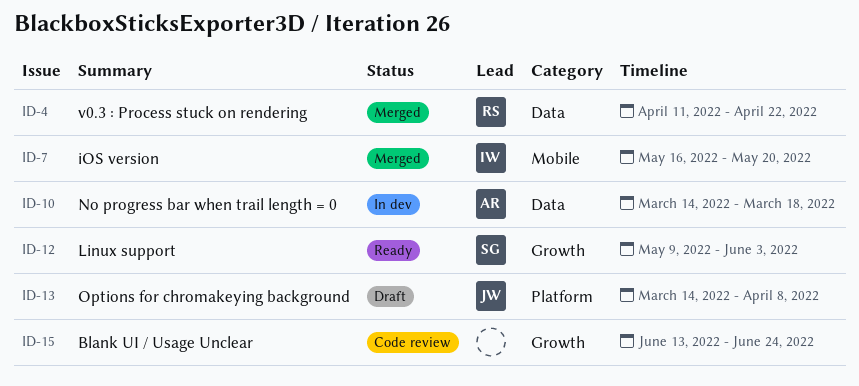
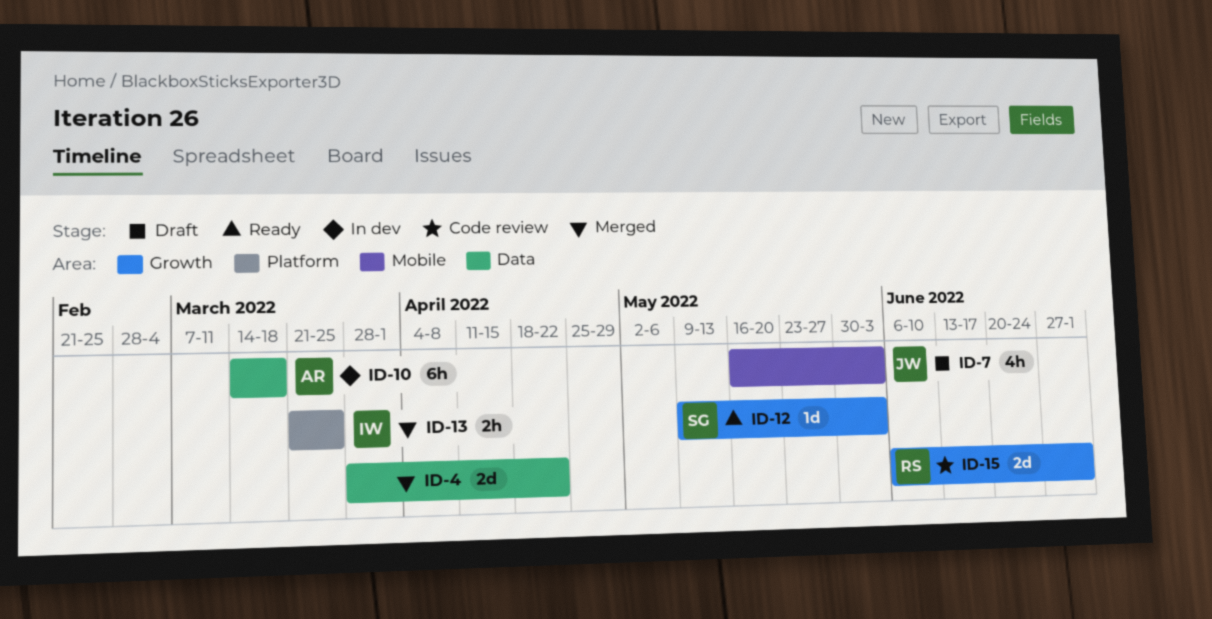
ID-4, owner: RS -> none
ID-4, start: Apr 11 -> Mar 28
ID-7, status: Merged -> Draft
ID-7, owner: IW -> JW
ID-7, due: May 20 -> Jun 3
ID-13, status: Draft -> Merged
ID-13, owner: JW -> IW
ID-13, start: Mar 14 -> Mar 21
ID-13, due: Apr 8 -> Mar 25
ID-15, owner: none -> RS
ID-15, start: Jun 13 -> Jun 6
ID-15, due: Jun 24 -> Jul 1

